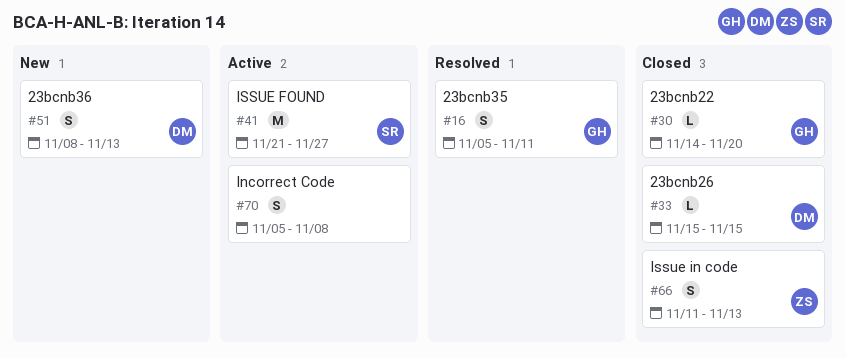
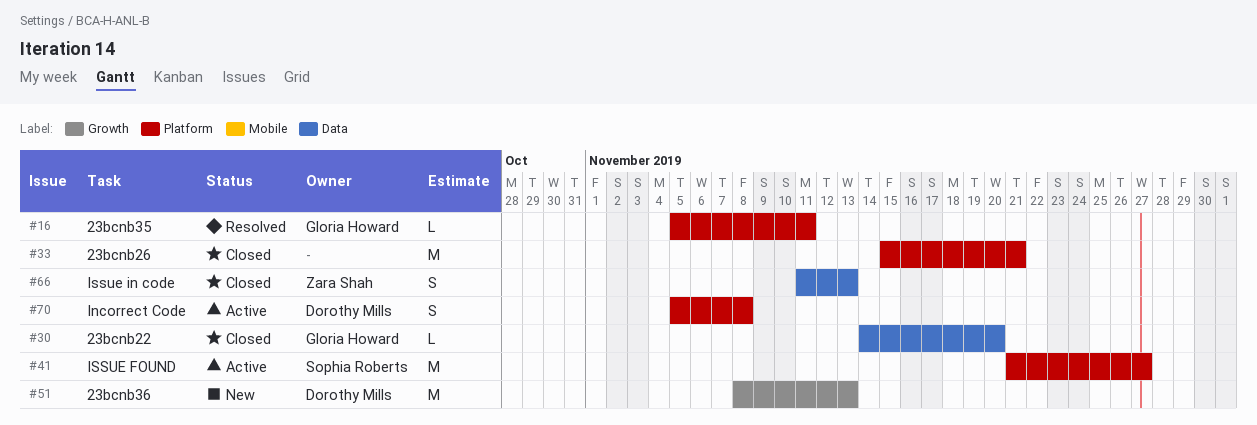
#16, estimate: S -> L
#33, owner: Dorothy Mills -> none
#33, estimate: L -> M
#33, due: Nov 15 -> Nov 21
#51, estimate: S -> M
#70, owner: none -> Dorothy Mills

